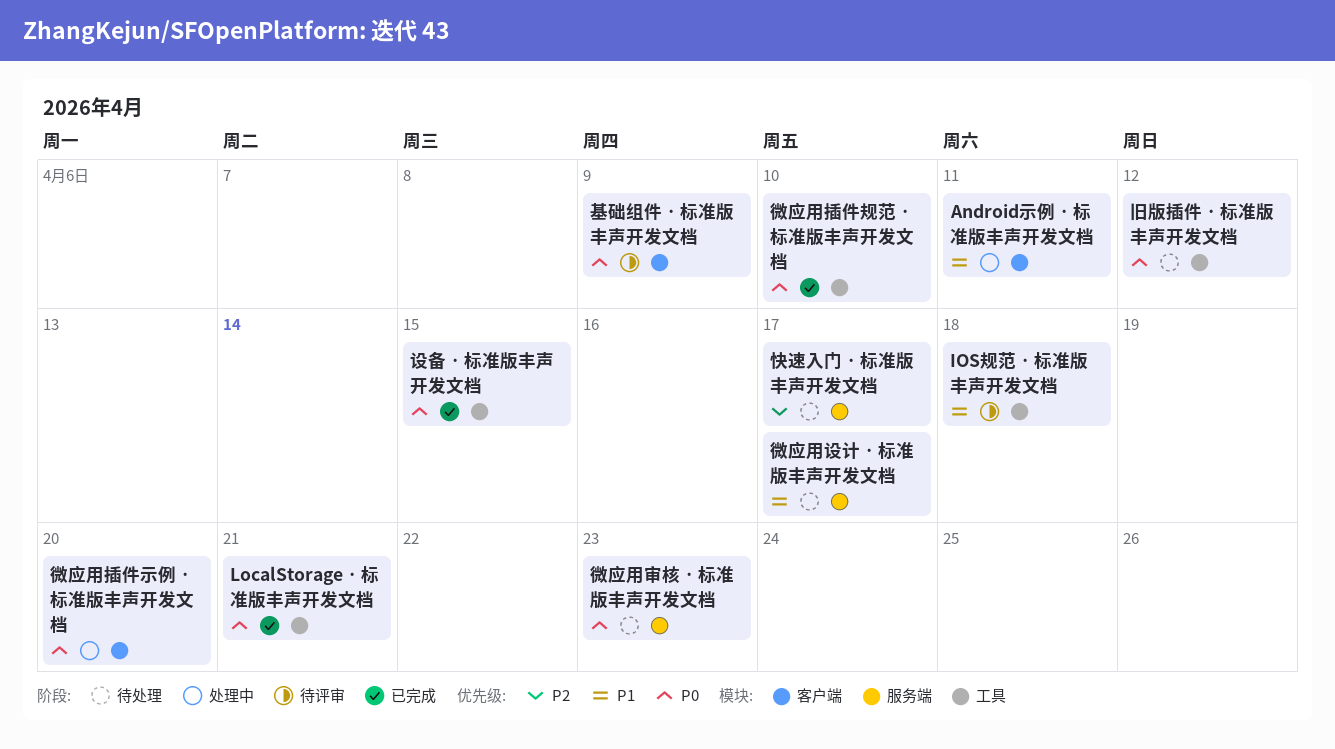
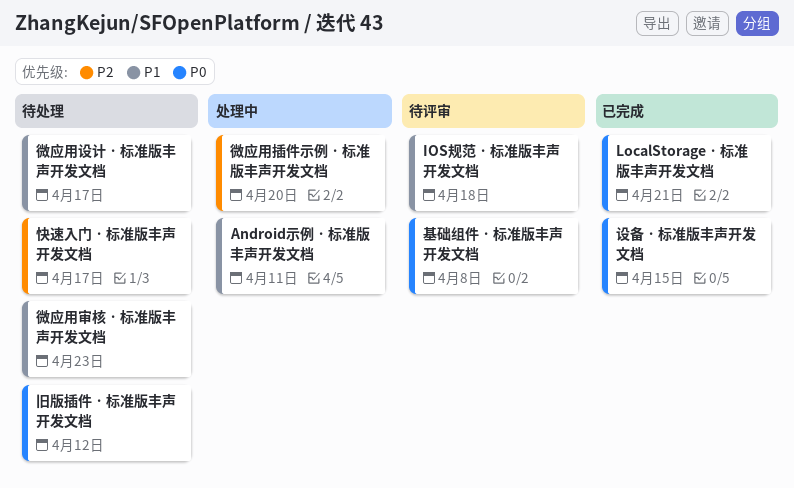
基础组件 · 标准版丰声开发文档, due: Apr 9 -> Apr 8
微应用审核 · 标准版丰声开发文档, priority: P0 -> P1
微应用插件示例 · 标准版丰声开发文档, priority: P0 -> P2
微应用插件规范 · 标准版丰声开发文档: present -> none

